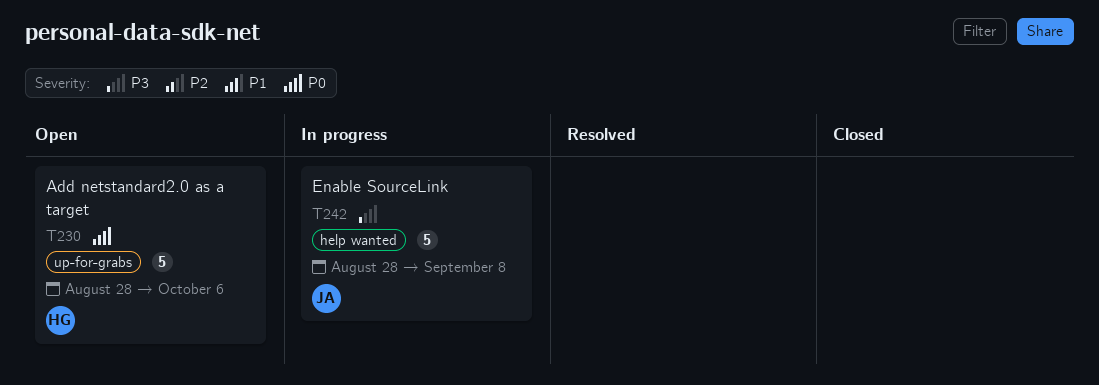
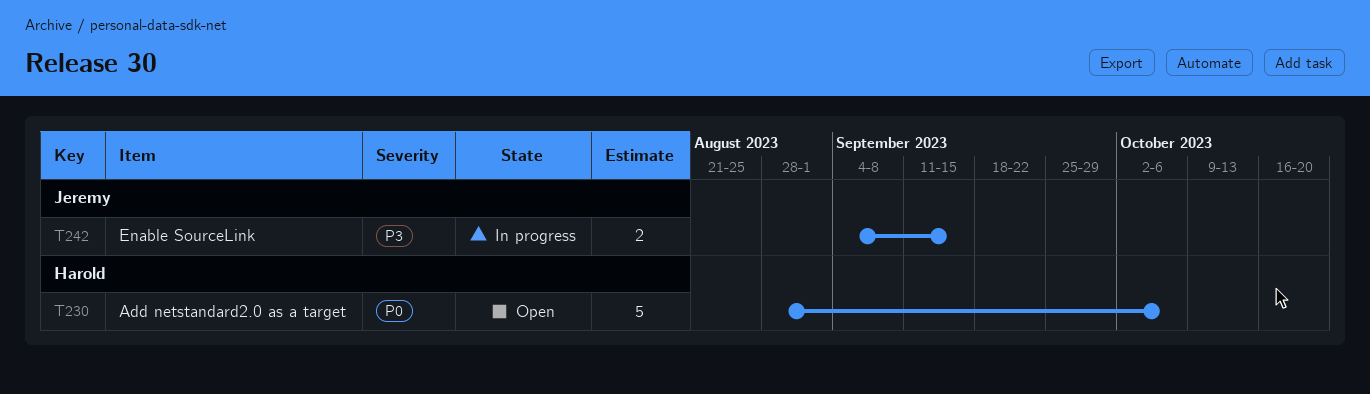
T242, estimate: 5 -> 2
T242, start: Aug 28 -> Sep 4
T242, due: Sep 8 -> Sep 15

